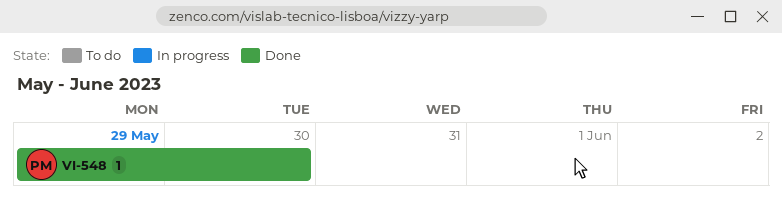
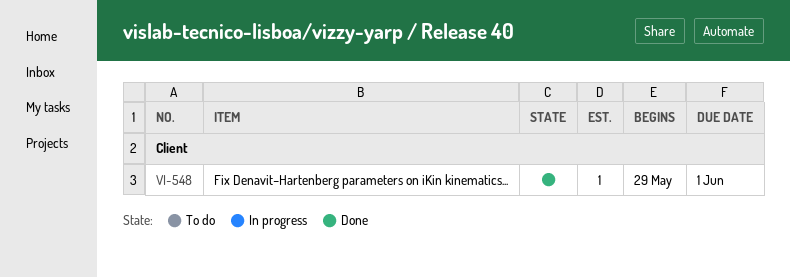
VI-548, due: May 30 -> Jun 1

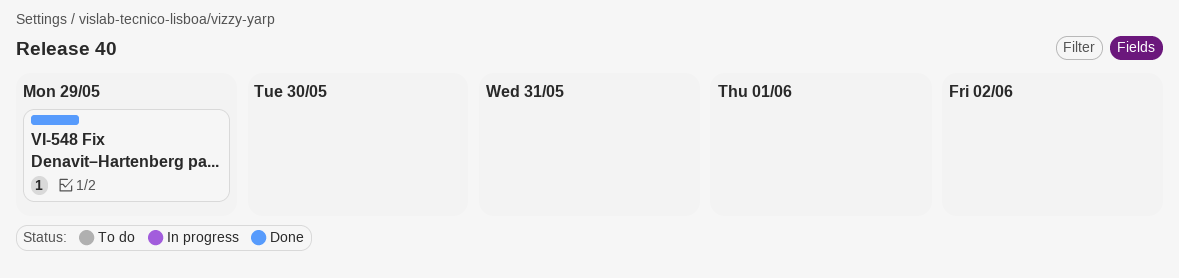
VI-548, due: Jun 1 -> May 29

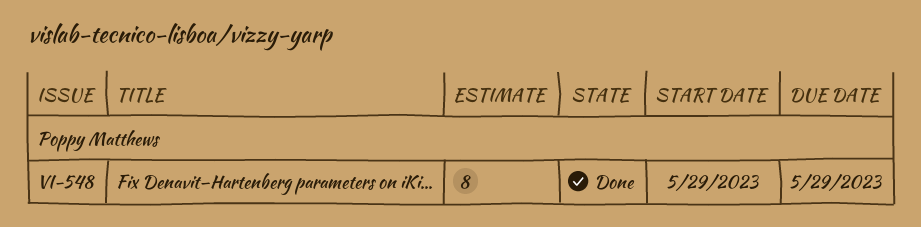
VI-548, estimate: 1 -> 8

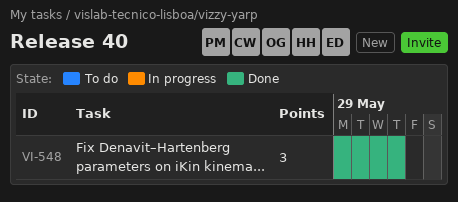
VI-548, estimate: 8 -> 3
VI-548, due: May 29 -> Jun 1

